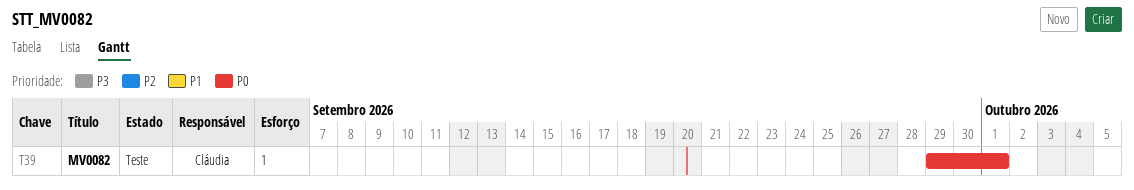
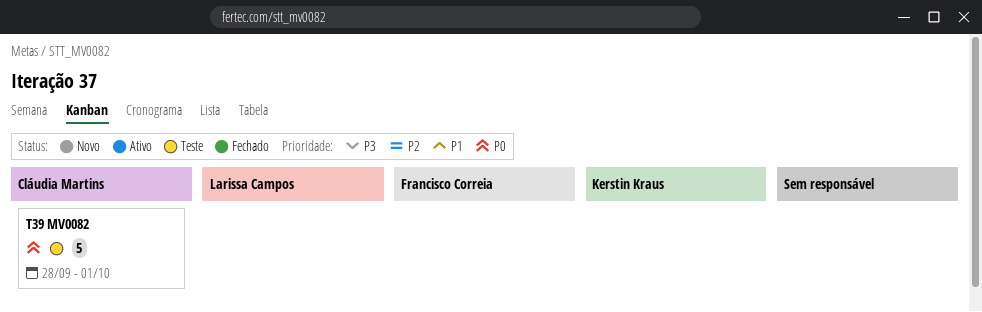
T39, estimate: 1 -> 5
T39, start: Sep 29 -> Sep 28

